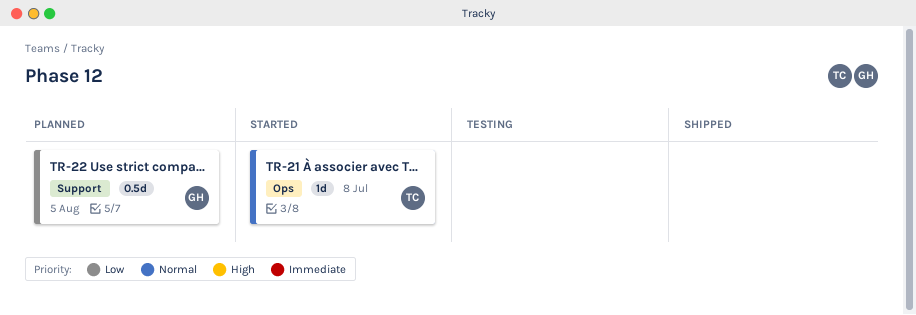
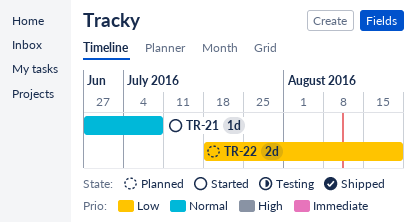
TR-22, estimate: 0.5d -> 2d
TR-22, due: Aug 5 -> Aug 19

